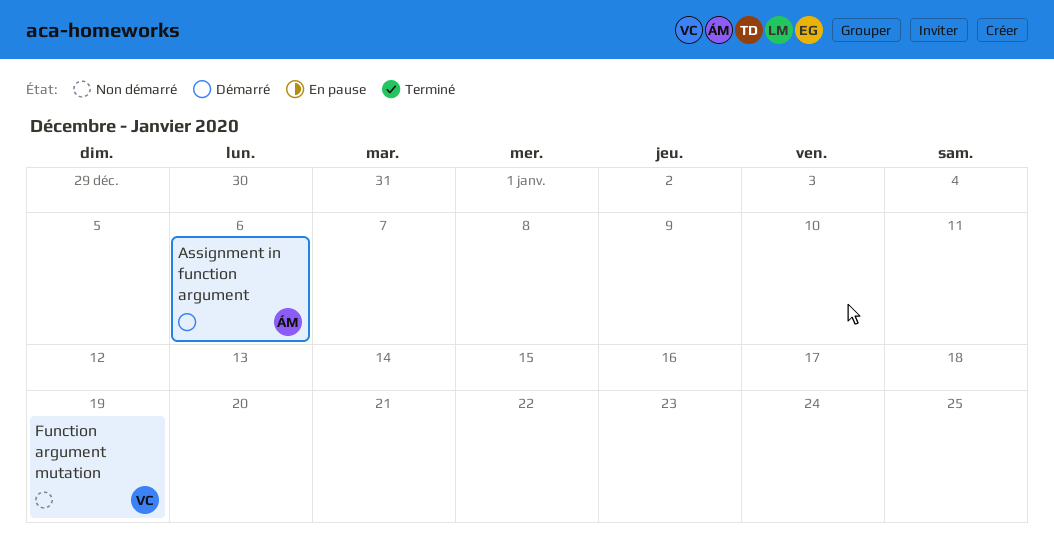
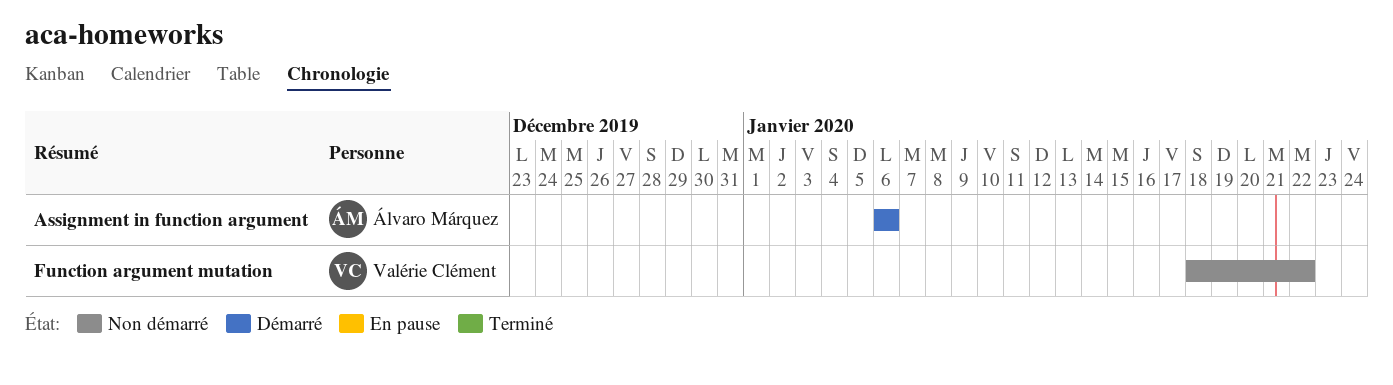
Function argument mutation, due: Jan 19 -> Jan 22

